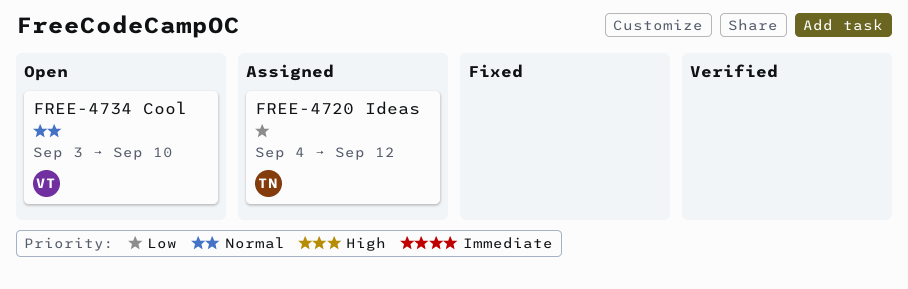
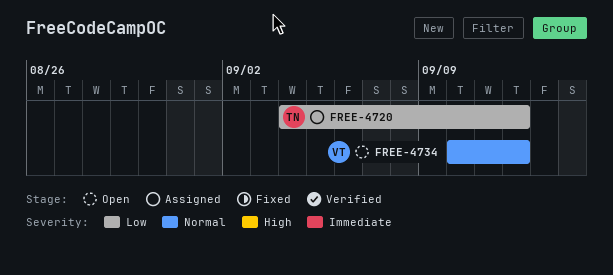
FREE-4734, start: Sep 3 -> Sep 10
FREE-4734, due: Sep 10 -> Sep 12

